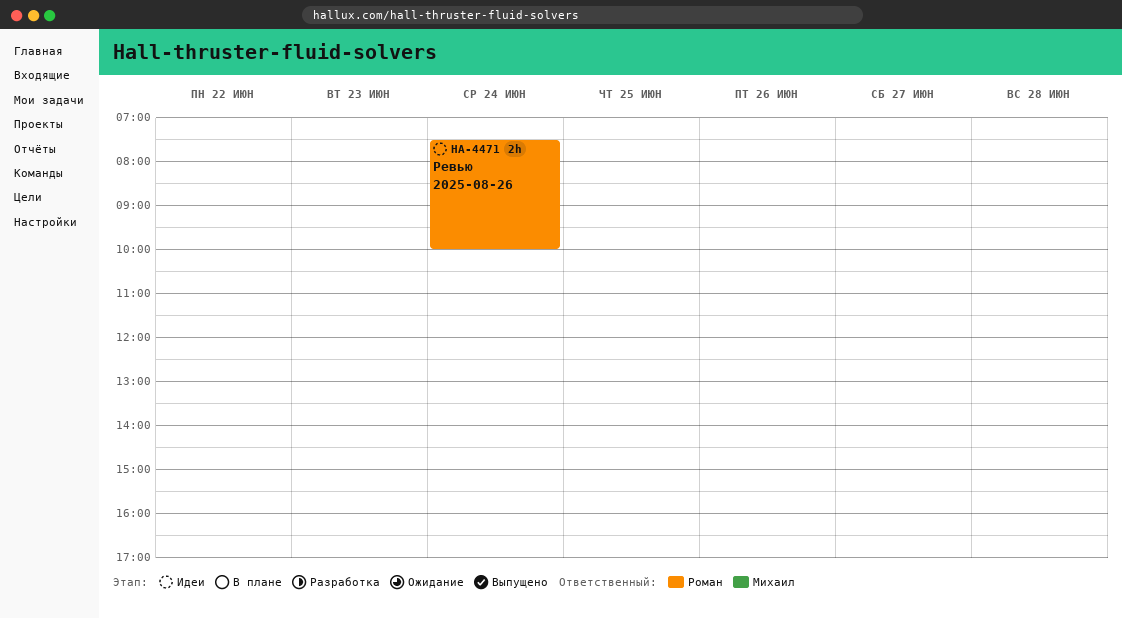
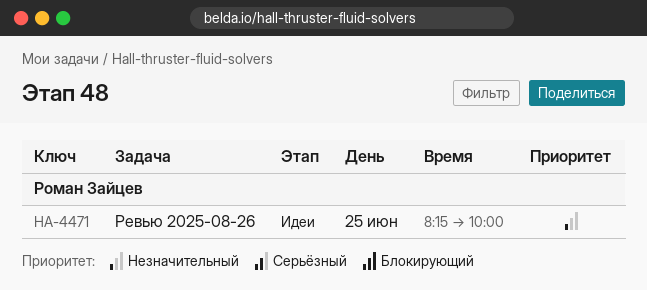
HA-4471, day: Jun 24 -> Jun 25
HA-4471, begins: 07:30 -> 08:15

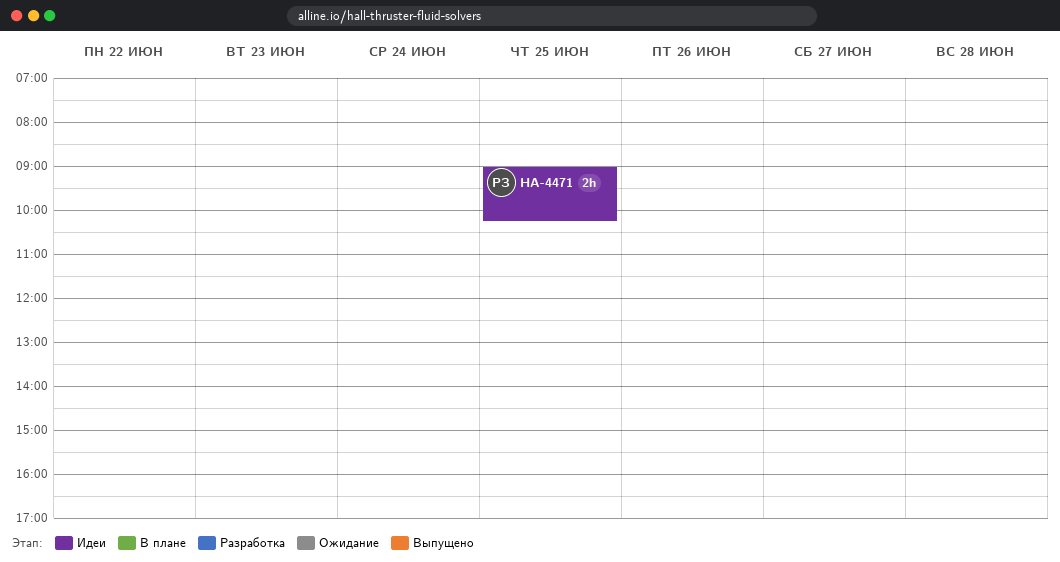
HA-4471, begins: 08:15 -> 09:00
HA-4471, ends: 10:00 -> 10:15

